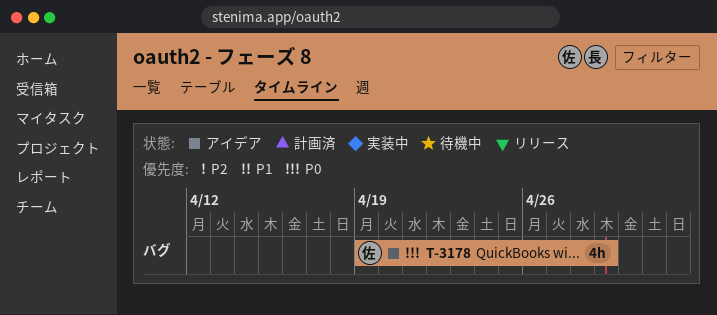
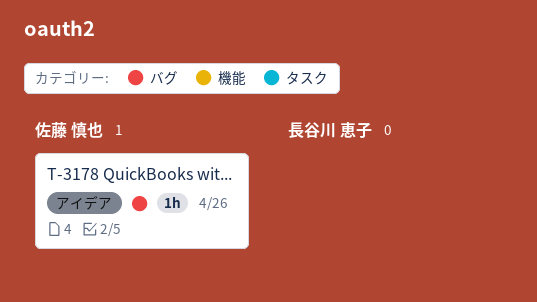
T-3178, estimate: 4h -> 1h
T-3178, due: Apr 29 -> Apr 26

